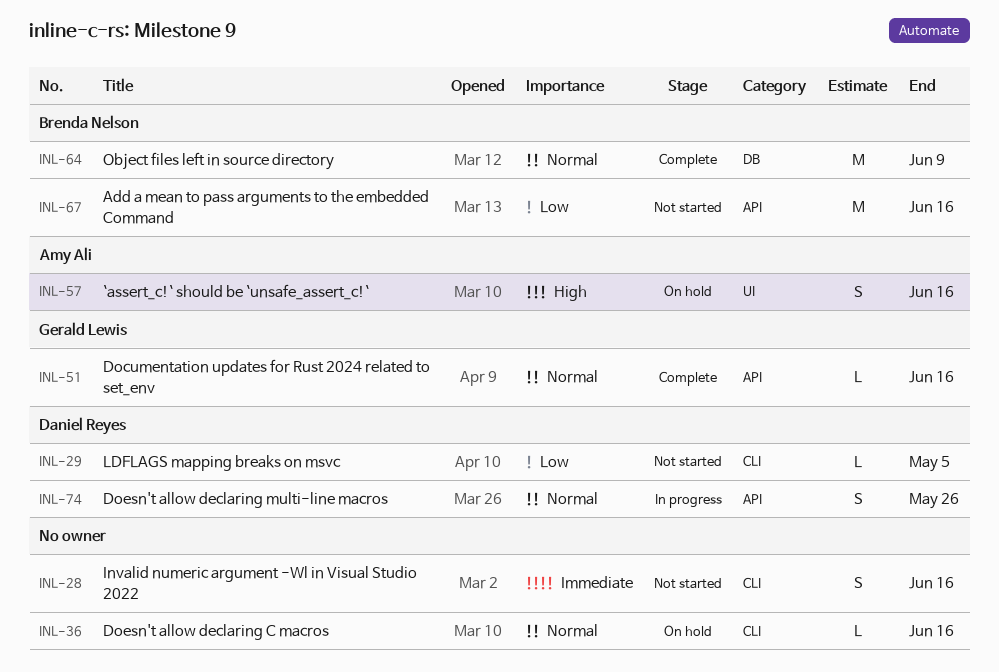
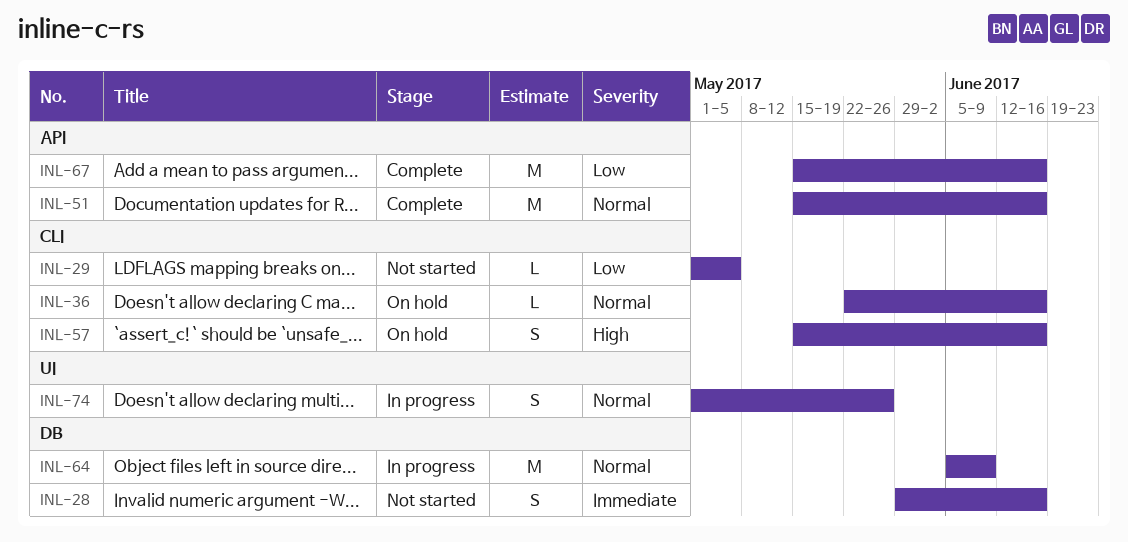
INL-28, label: CLI -> DB
INL-51, estimate: L -> M
INL-57, label: UI -> CLI
INL-64, status: Complete -> In progress
INL-67, status: Not started -> Complete
INL-74, label: API -> UI

